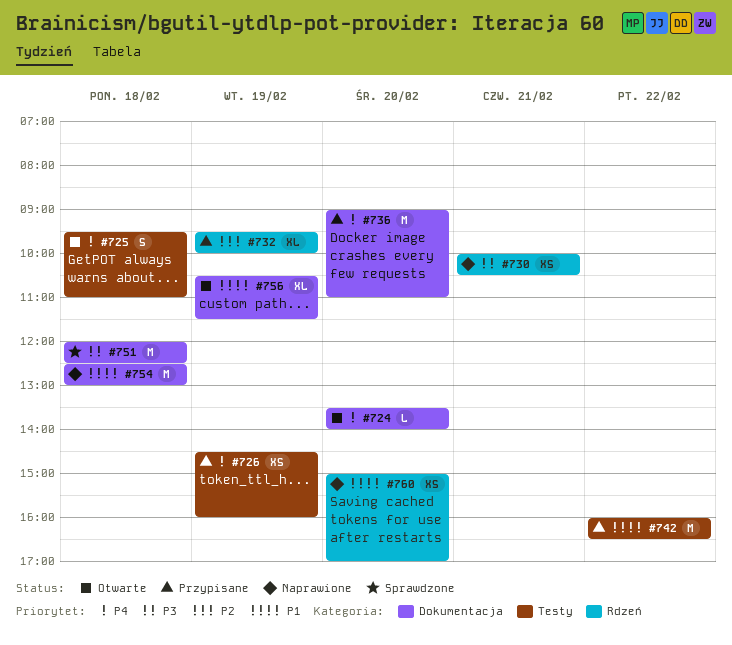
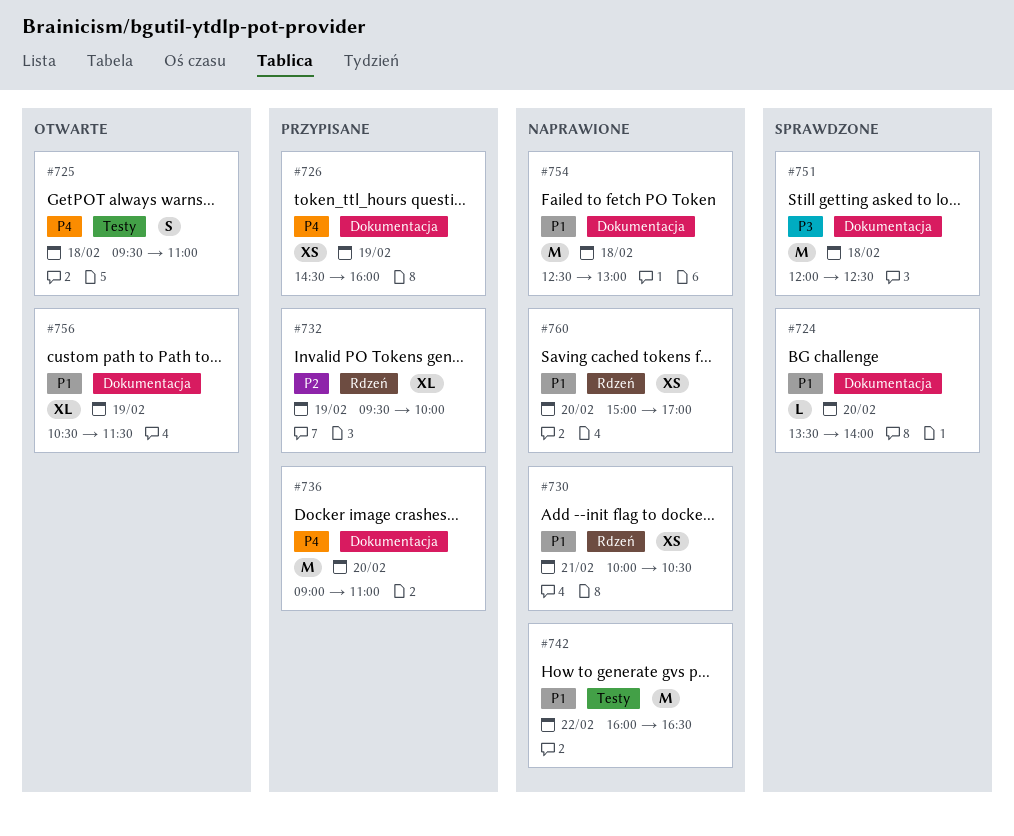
#724, status: Otwarte -> Sprawdzone
#724, priority: P4 -> P1
#726, label: Testy -> Dokumentacja
#730, priority: P3 -> P1
#742, status: Przypisane -> Naprawione

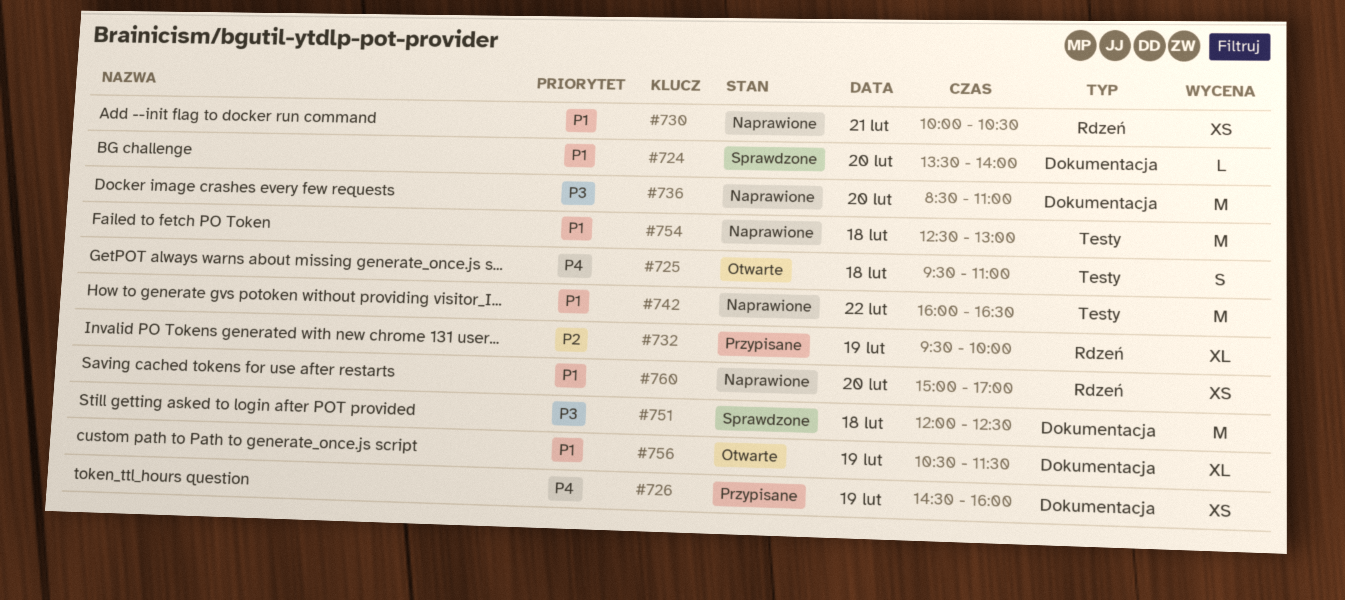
#736, status: Przypisane -> Naprawione
#736, priority: P4 -> P3
#736, begins: 09:00 -> 08:30
#754, label: Dokumentacja -> Testy

